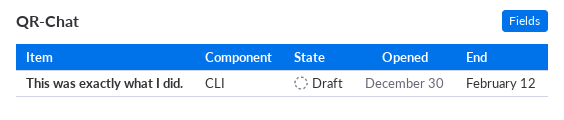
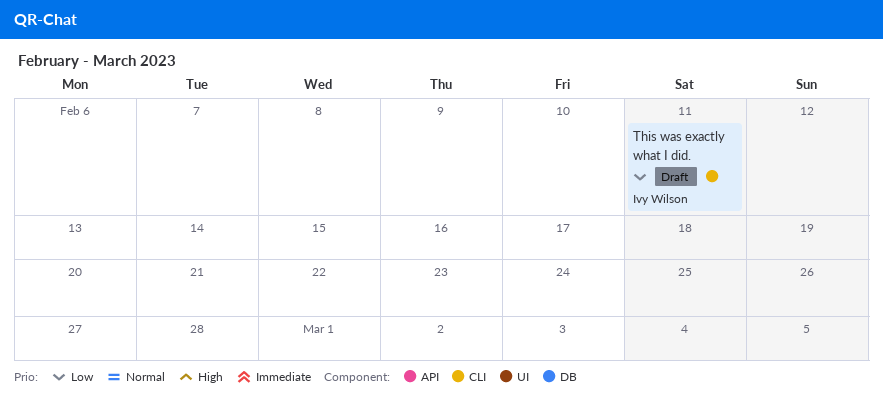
This was exactly what I did., due: Feb 12 -> Feb 11

